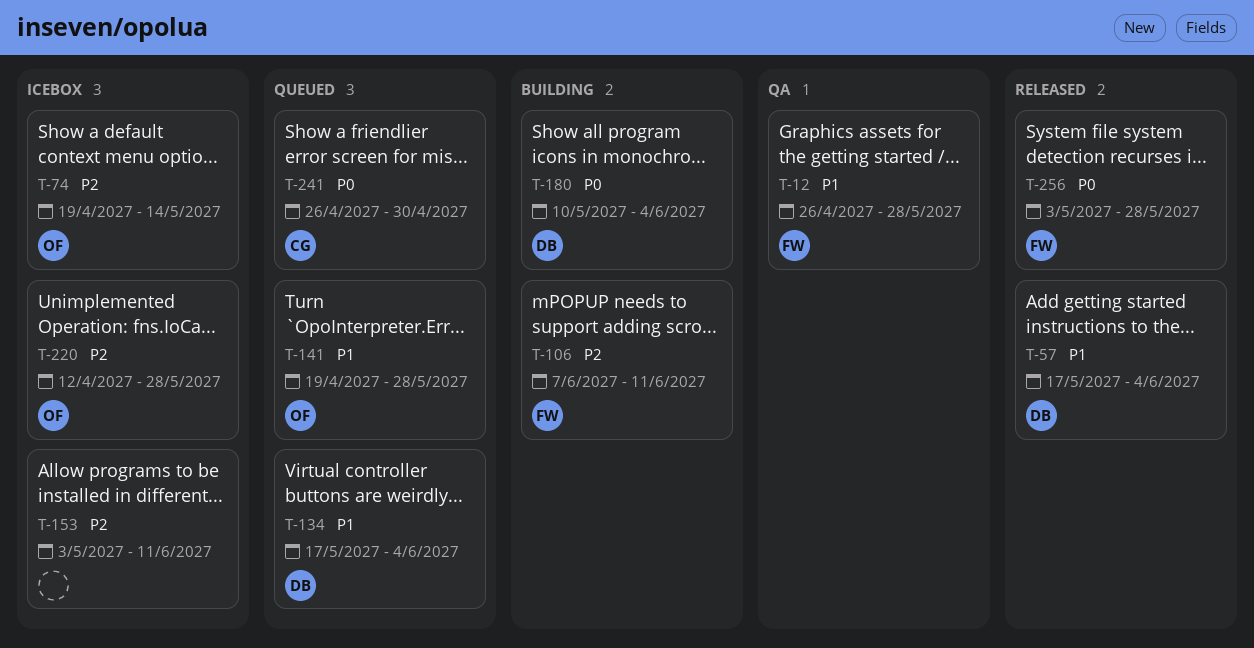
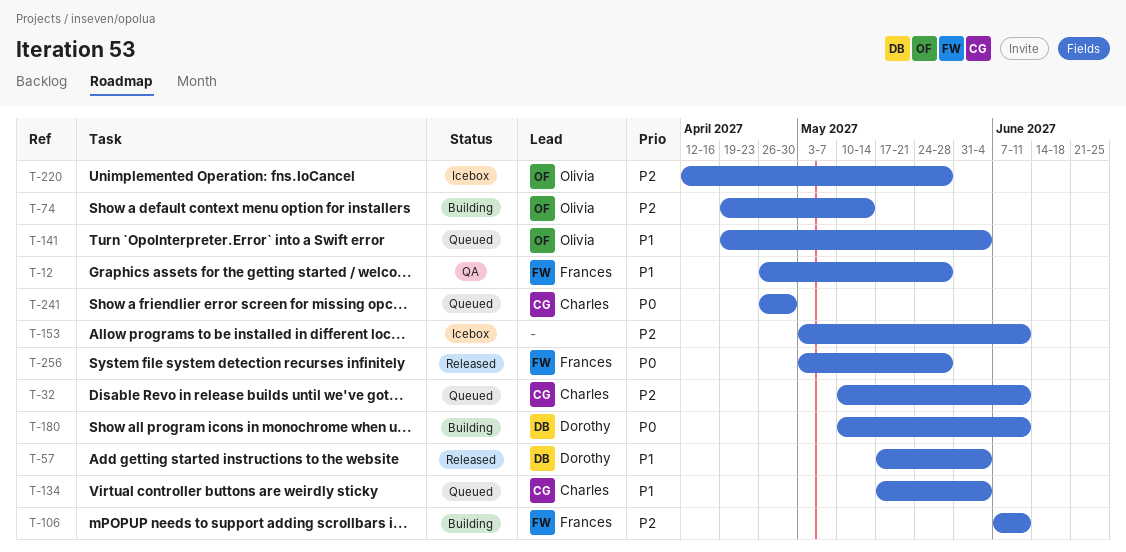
T-32: none -> present
T-74, status: Icebox -> Building
T-134, owner: Dorothy -> Charles
T-141, due: May 28 -> Jun 4
T-180, due: Jun 4 -> Jun 11

